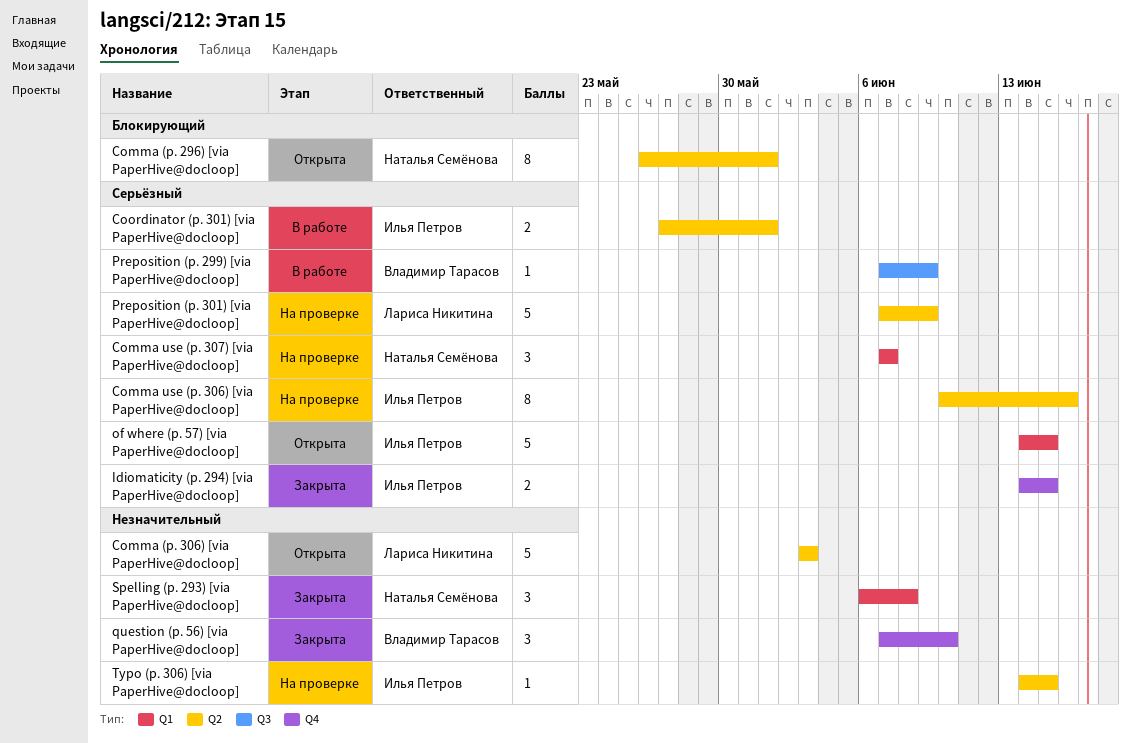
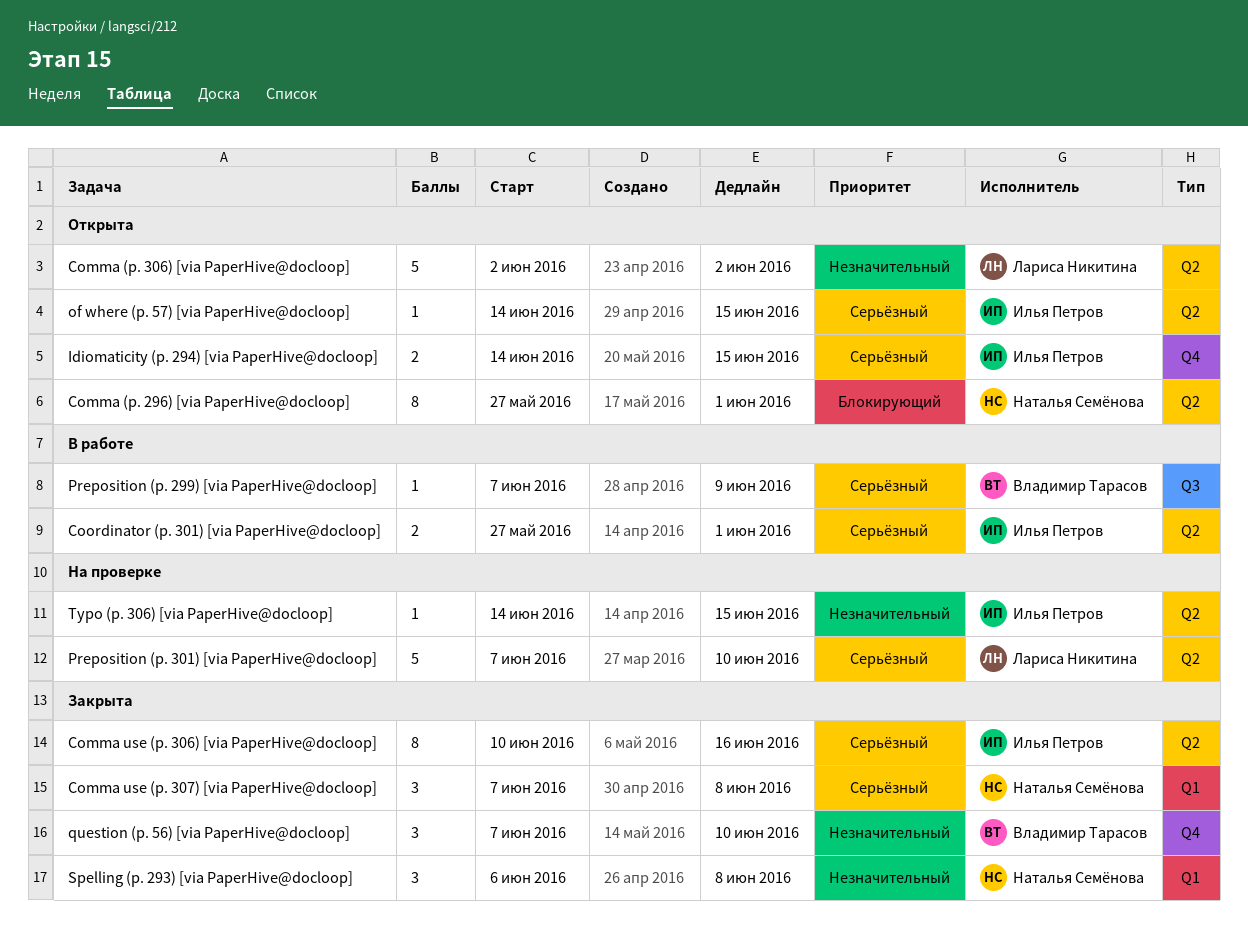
Comma (p. 296) [via PaperHive@docloop], start: May 26 -> May 27
Comma (p. 306) [via PaperHive@docloop], start: Jun 3 -> Jun 2
Comma (p. 306) [via PaperHive@docloop], due: Jun 3 -> Jun 2
Comma use (p. 306) [via PaperHive@docloop], status: На проверке -> Закрыта
Comma use (p. 307) [via PaperHive@docloop], status: На проверке -> Закрыта
Comma use (p. 307) [via PaperHive@docloop], due: Jun 7 -> Jun 8
Idiomaticity (p. 294) [via PaperHive@docloop], status: Закрыта -> Открыта
of where (p. 57) [via PaperHive@docloop], label: Q1 -> Q2
of where (p. 57) [via PaperHive@docloop], estimate: 5 -> 1
Preposition (p. 301) [via PaperHive@docloop], due: Jun 9 -> Jun 10

